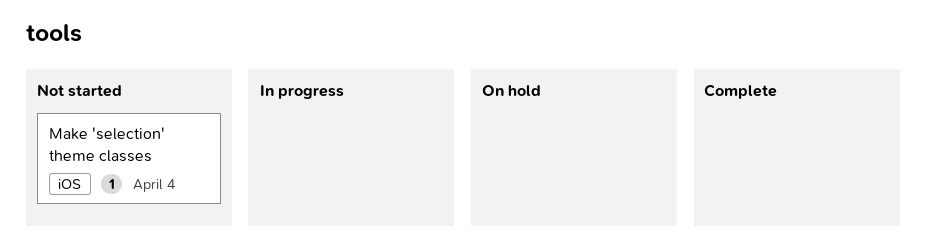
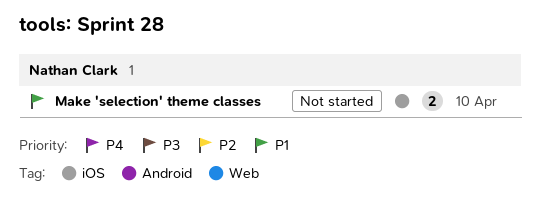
Make 'selection' theme classes, estimate: 1 -> 2
Make 'selection' theme classes, due: Apr 4 -> Apr 10

